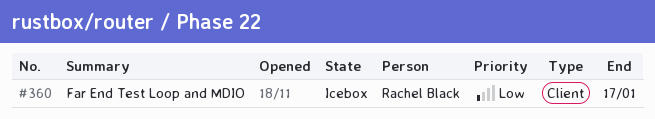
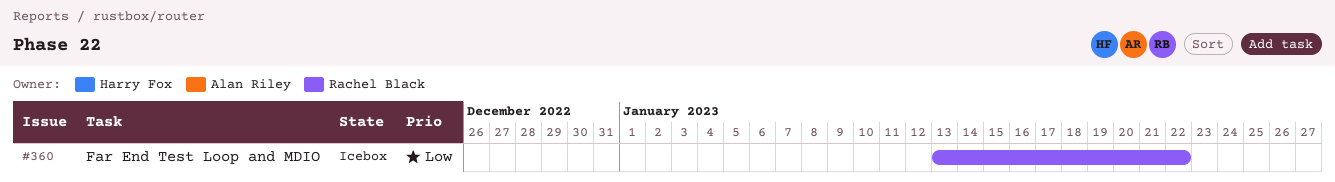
#360, due: Jan 17 -> Jan 22

